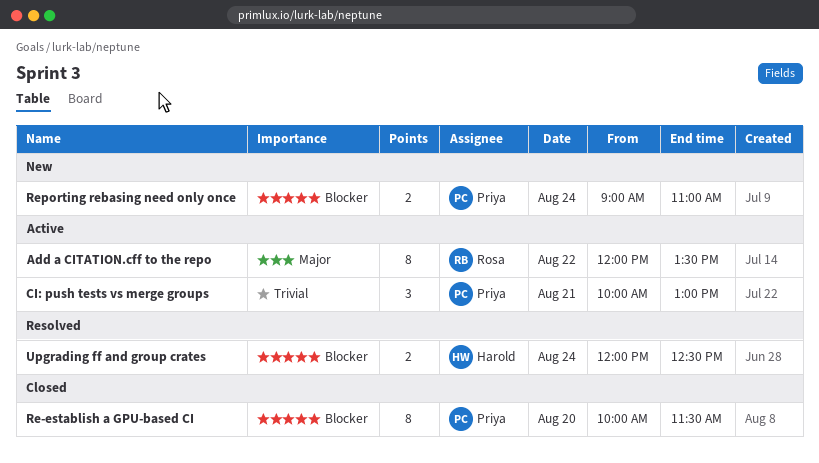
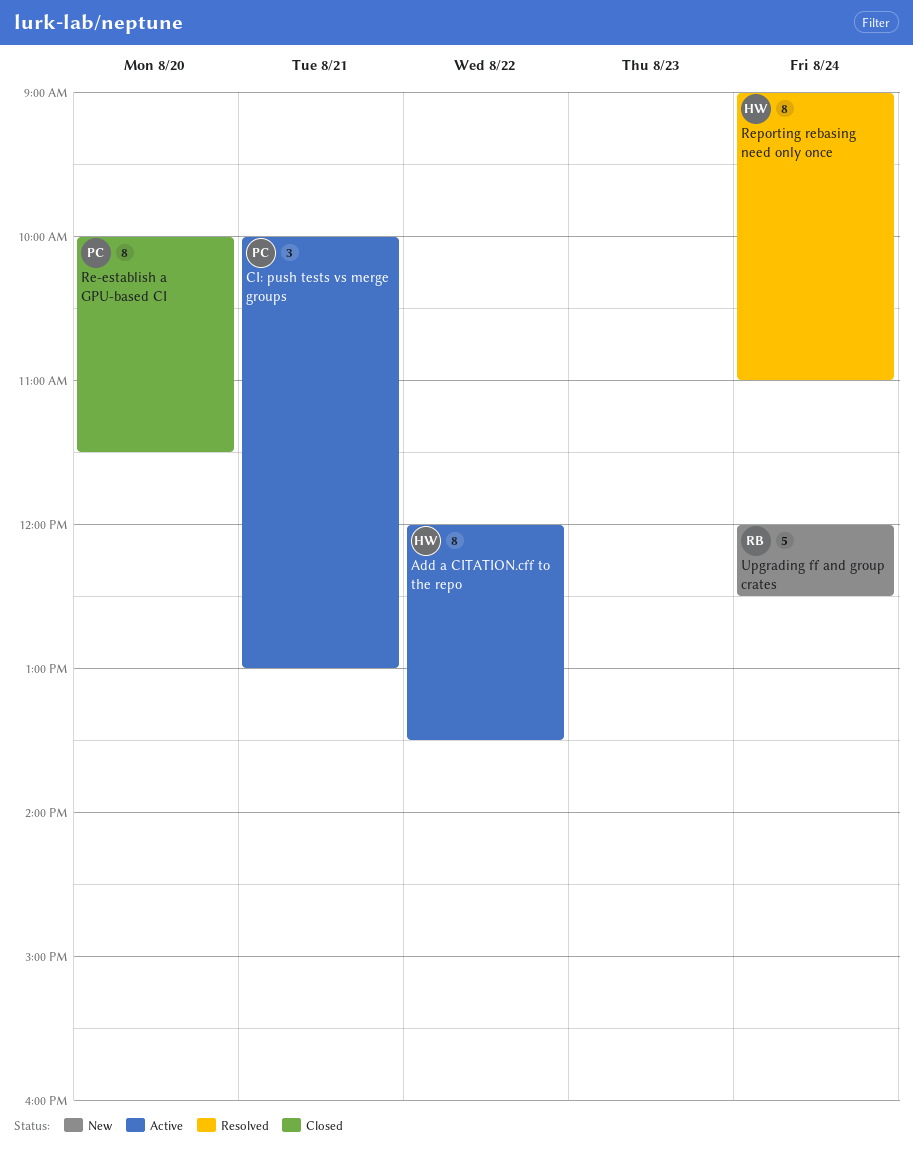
Add a CITATION.cff to the repo, owner: Rosa -> Harold
Reporting rebasing need only once, status: New -> Resolved
Reporting rebasing need only once, owner: Priya -> Harold
Reporting rebasing need only once, estimate: 2 -> 8
Upgrading ff and group crates, status: Resolved -> New
Upgrading ff and group crates, owner: Harold -> Rosa
Upgrading ff and group crates, estimate: 2 -> 5

